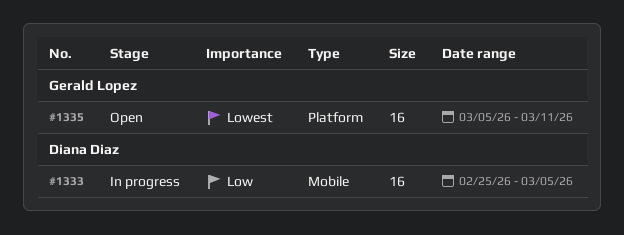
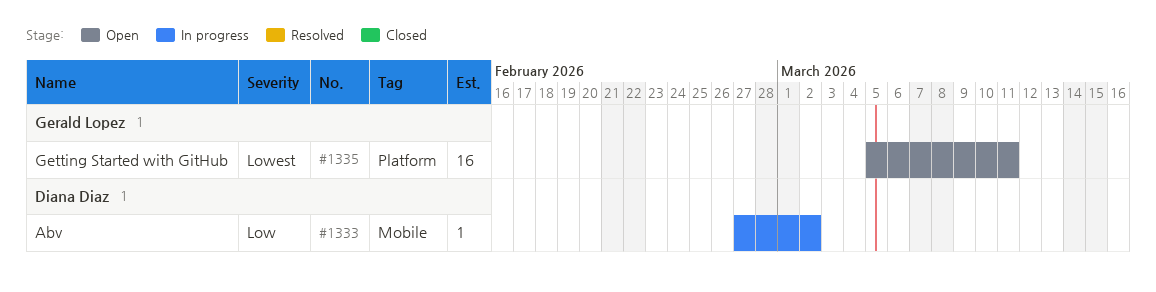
#1333, estimate: 16 -> 1
#1333, start: Feb 25 -> Feb 27
#1333, due: Mar 5 -> Mar 2

